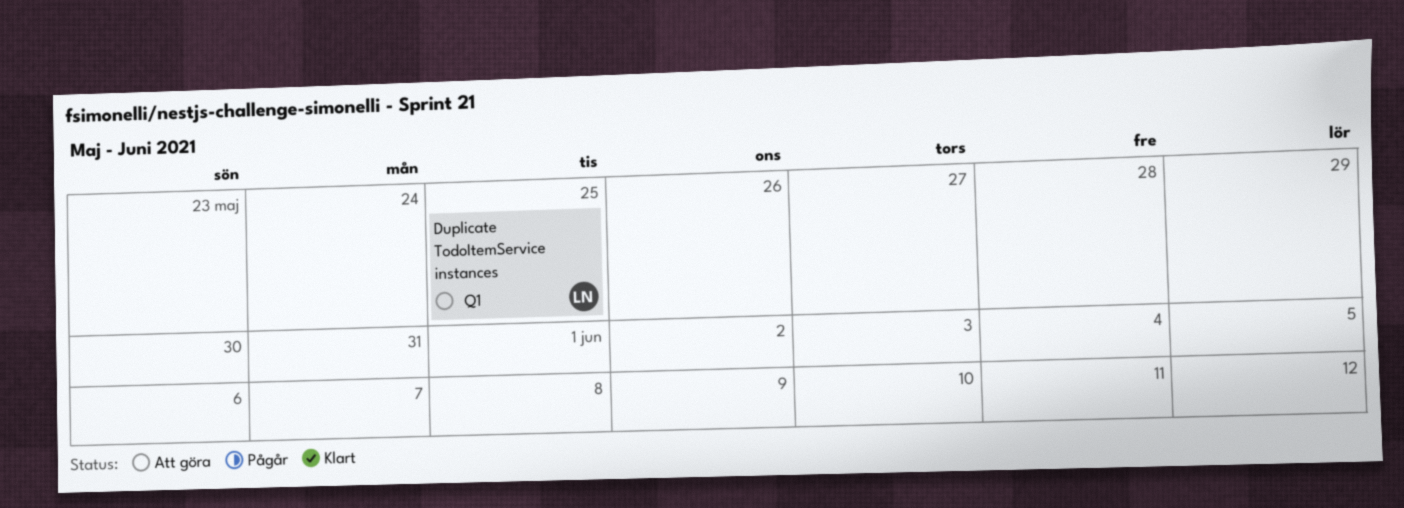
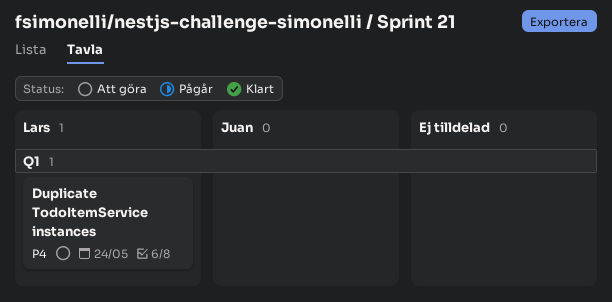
Duplicate TodoItemService instances, due: May 25 -> May 24

